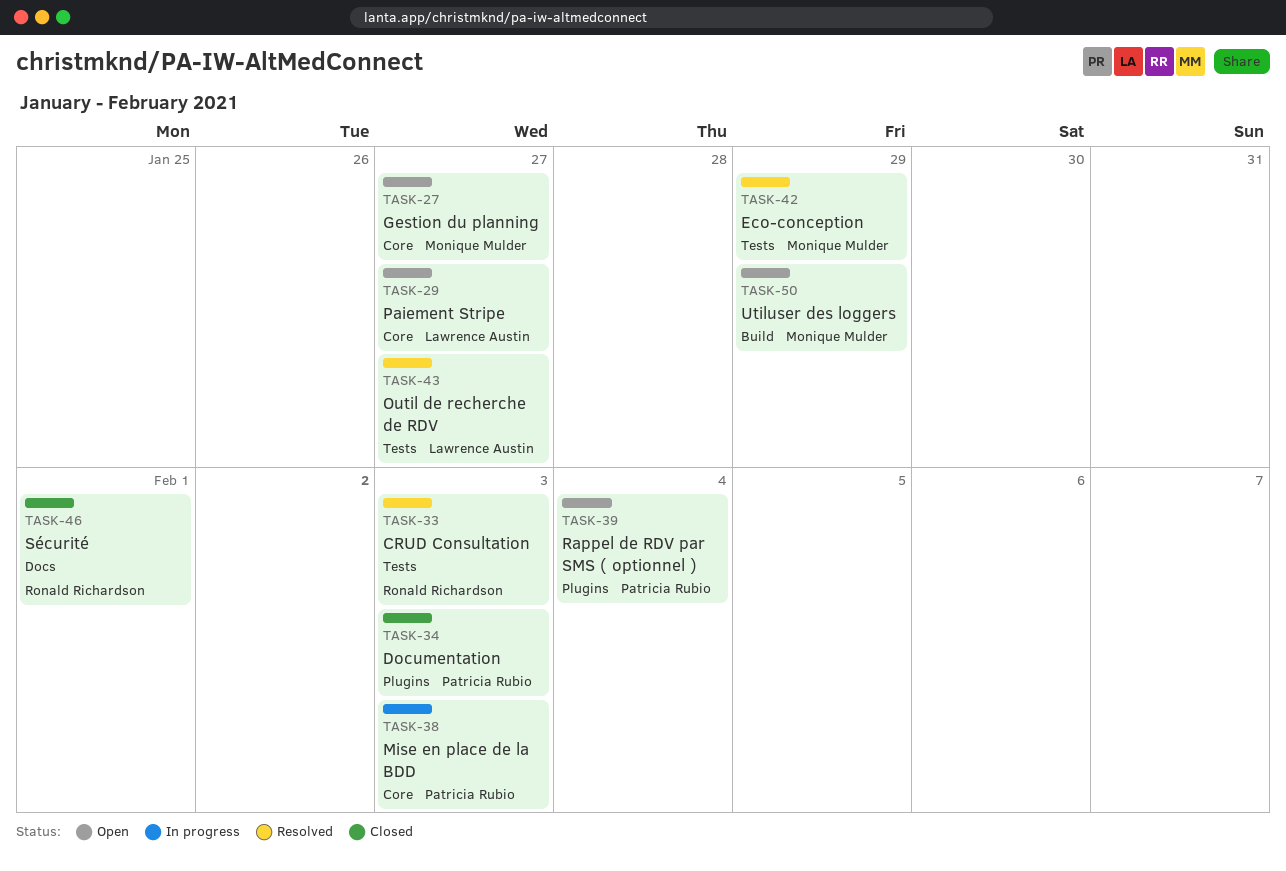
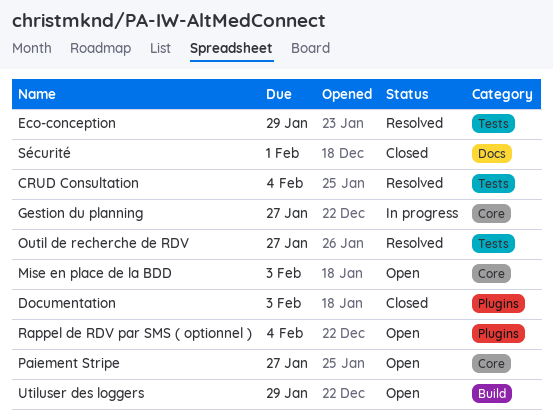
CRUD Consultation, due: Feb 3 -> Feb 4
Gestion du planning, status: Open -> In progress
Mise en place de la BDD, status: In progress -> Open

